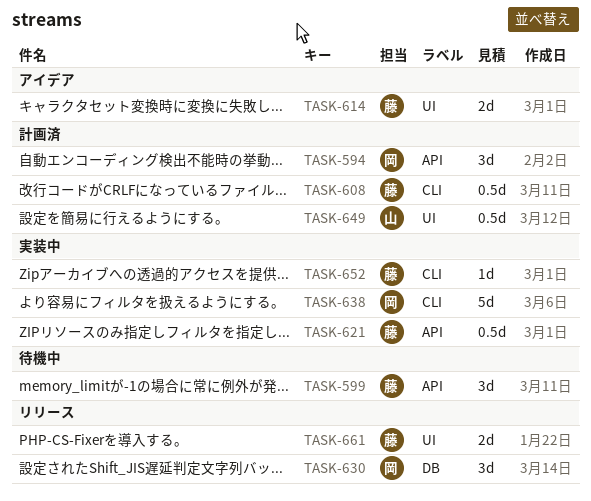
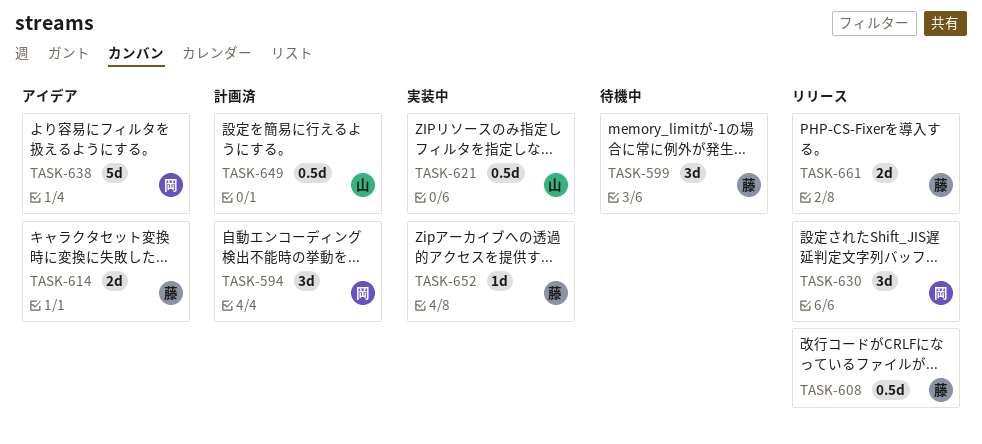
TASK-608, status: 計画済 -> リリース
TASK-621, owner: 藤 -> 山
TASK-638, status: 実装中 -> アイデア

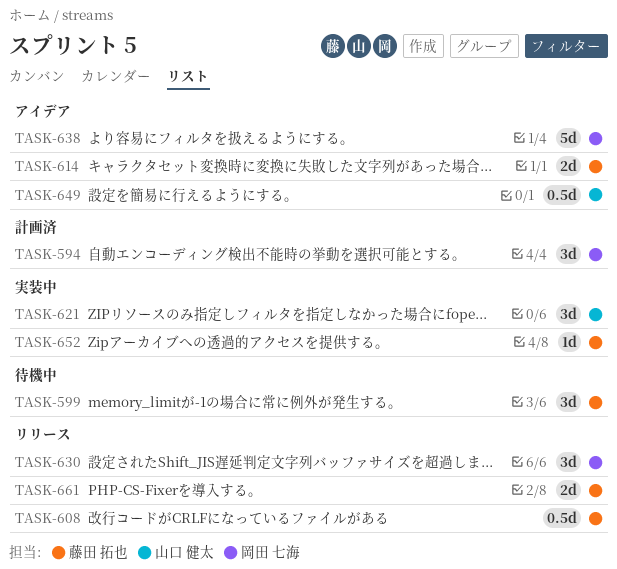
TASK-621, estimate: 0.5d -> 3d
TASK-649, status: 計画済 -> アイデア

